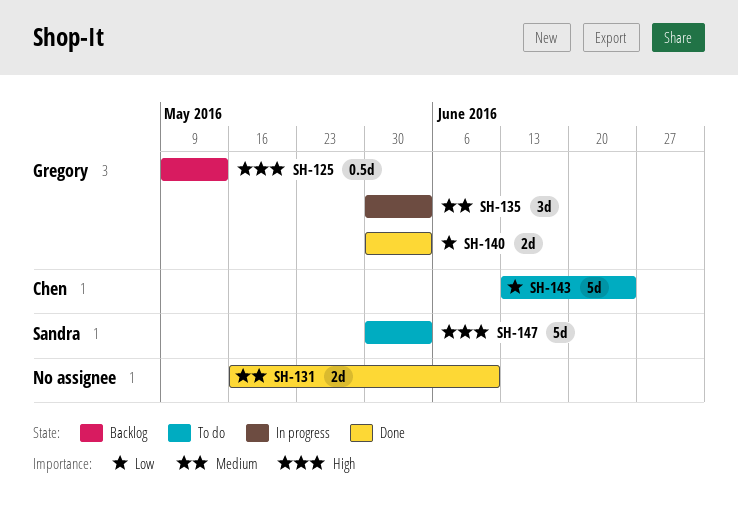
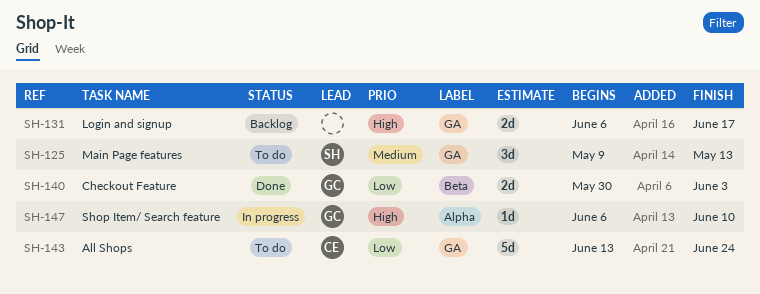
SH-125, status: Backlog -> To do
SH-125, owner: Gregory -> Sandra
SH-125, priority: High -> Medium
SH-125, estimate: 0.5d -> 3d
SH-131, status: Done -> Backlog
SH-131, priority: Medium -> High
SH-131, start: May 16 -> Jun 6
SH-131, due: Jun 10 -> Jun 17
SH-135: present -> none
SH-147, status: To do -> In progress
SH-147, owner: Sandra -> Gregory
SH-147, estimate: 5d -> 1d
SH-147, start: May 30 -> Jun 6
SH-147, due: Jun 3 -> Jun 10

